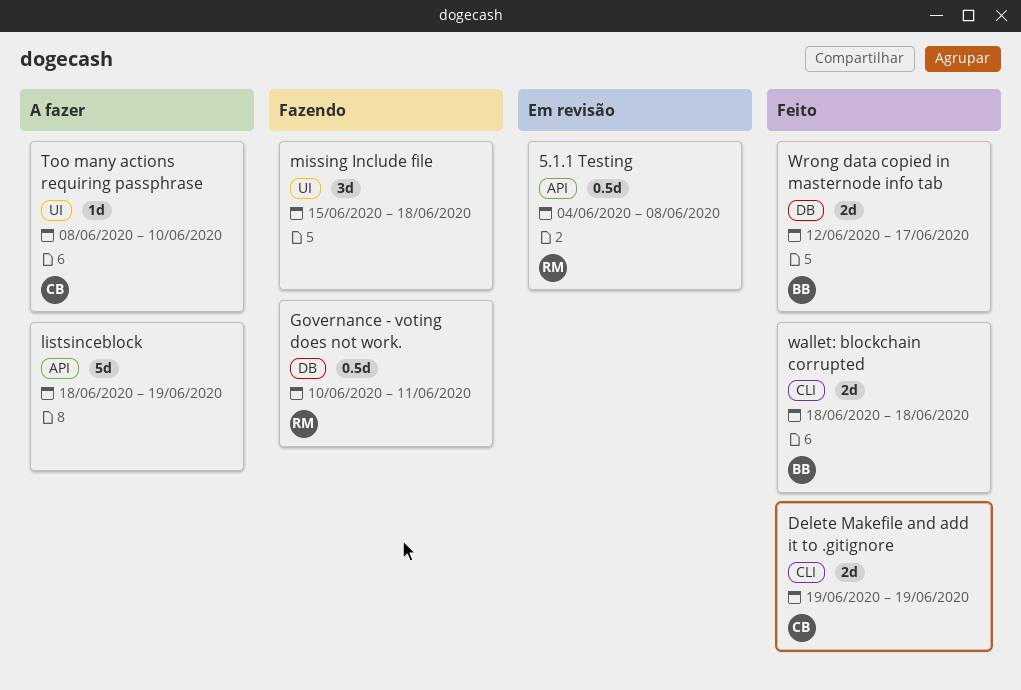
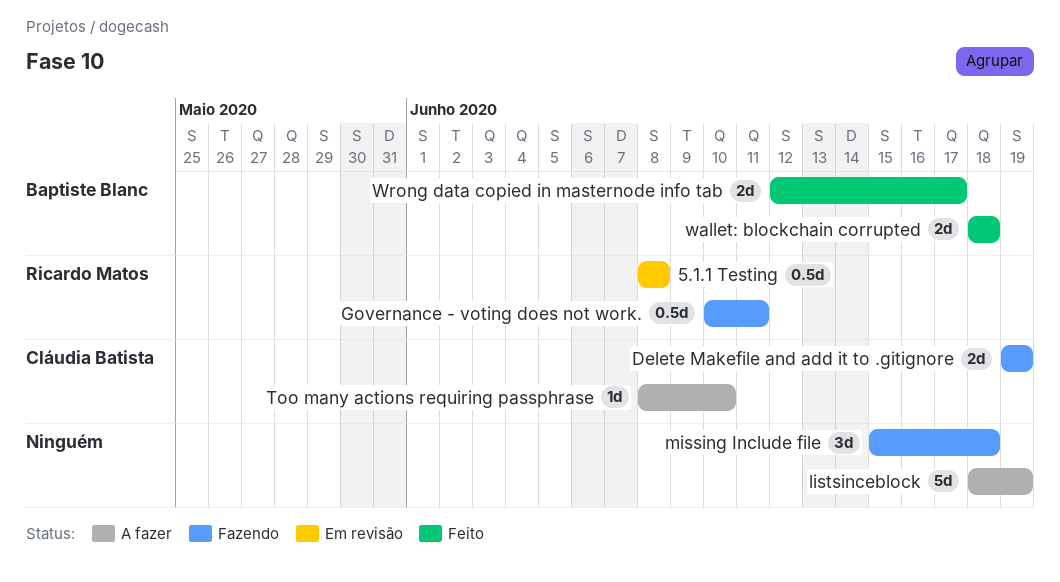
5.1.1 Testing, start: Jun 4 -> Jun 8
Delete Makefile and add it to .gitignore, status: Feito -> Fazendo

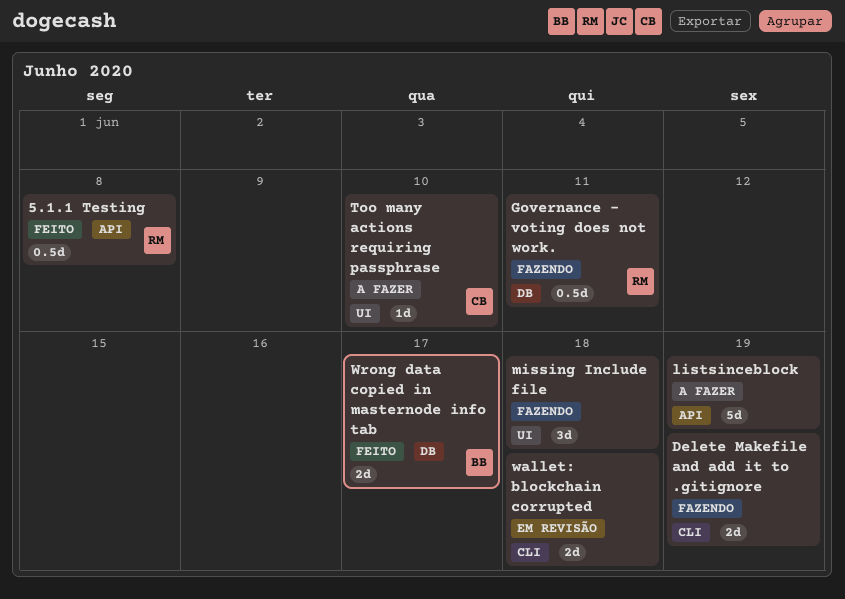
5.1.1 Testing, status: Em revisão -> Feito
Delete Makefile and add it to .gitignore, owner: Cláudia Batista -> none
wallet: blockchain corrupted, status: Feito -> Em revisão
wallet: blockchain corrupted, owner: Baptiste Blanc -> none

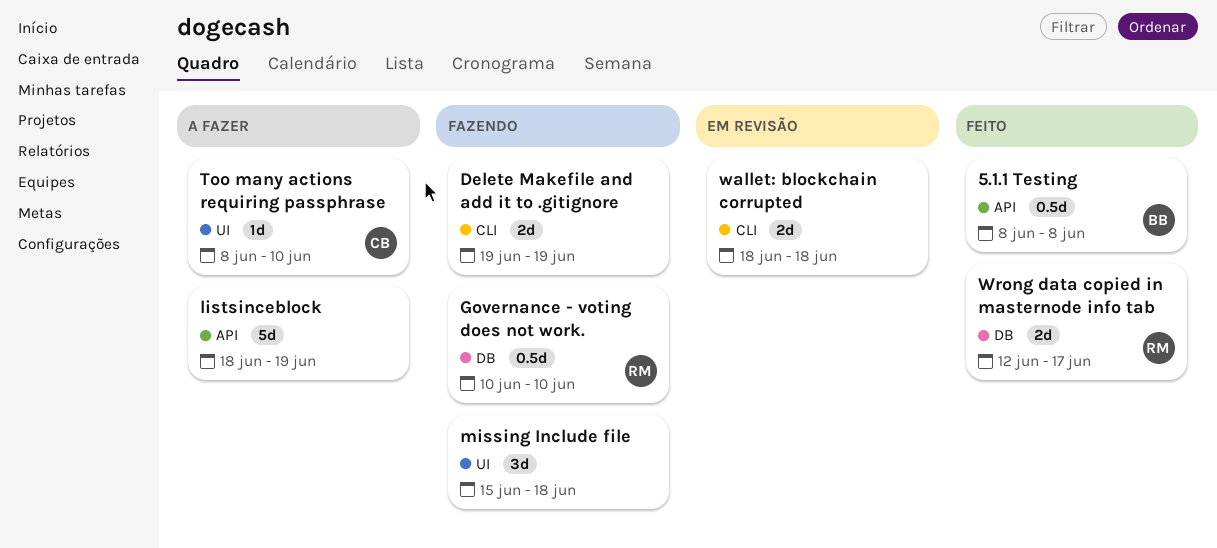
5.1.1 Testing, owner: RM -> BB
Governance - voting does not work., due: Jun 11 -> Jun 10
Wrong data copied in masternode info tab, owner: BB -> RM

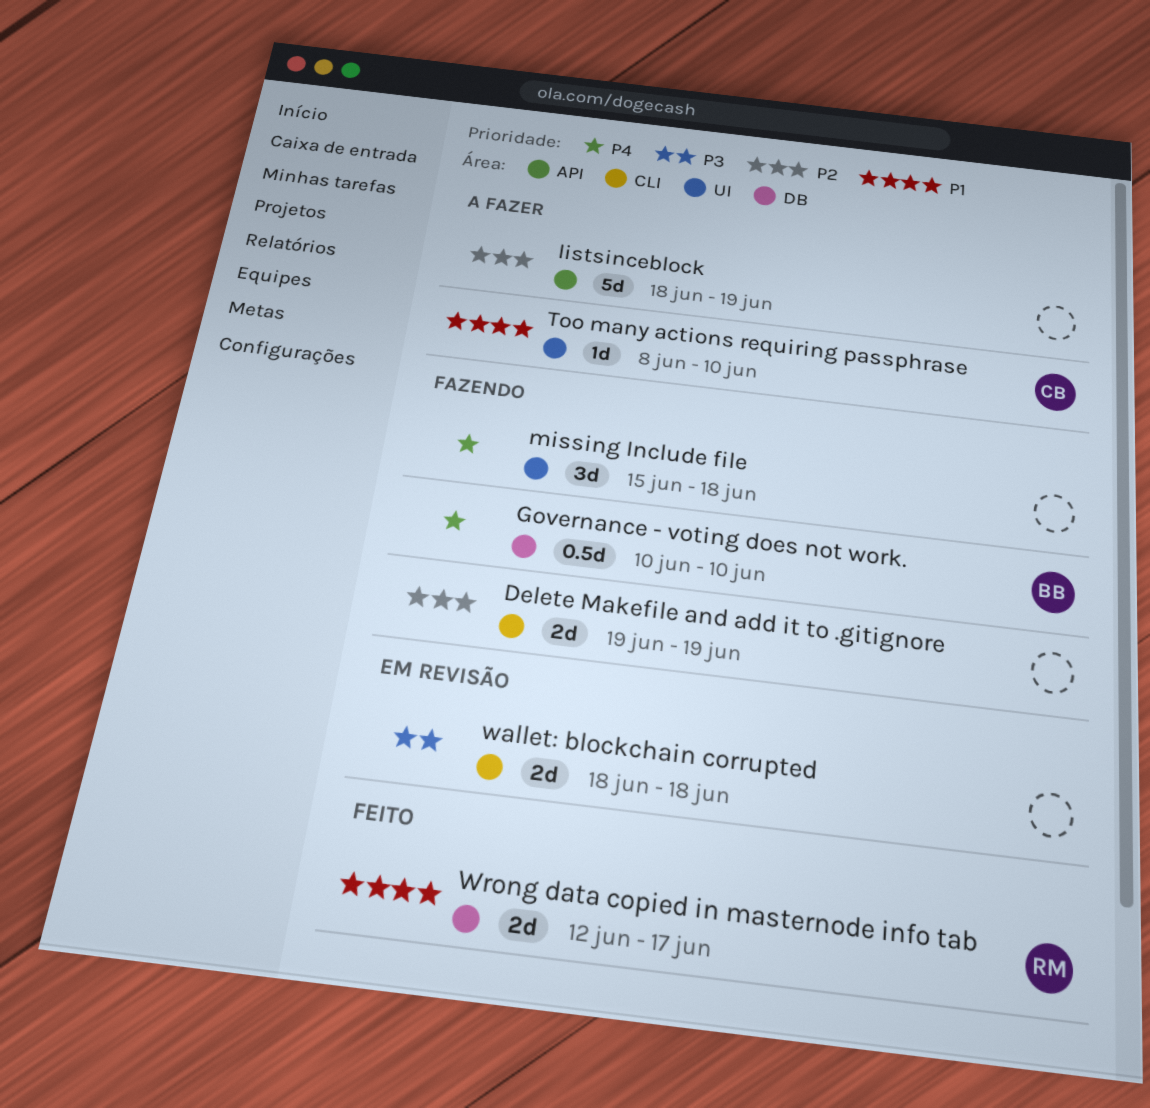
5.1.1 Testing: present -> none
Governance - voting does not work., owner: RM -> BB

